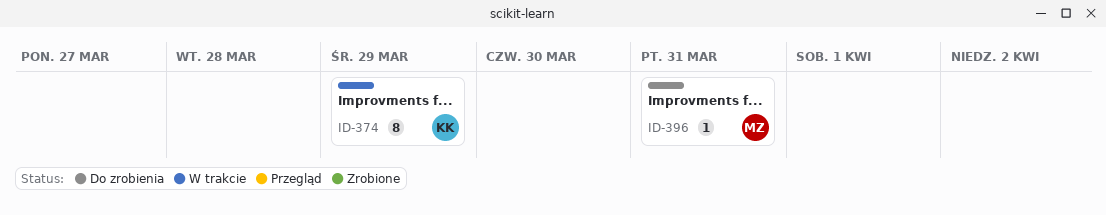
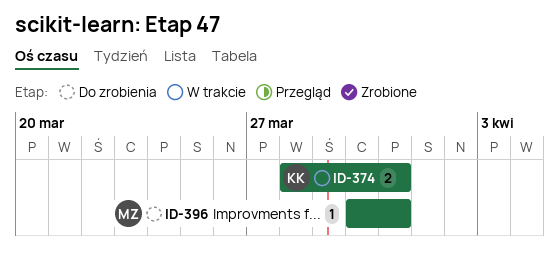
ID-374, estimate: 8 -> 2
ID-374, due: Mar 29 -> Mar 31

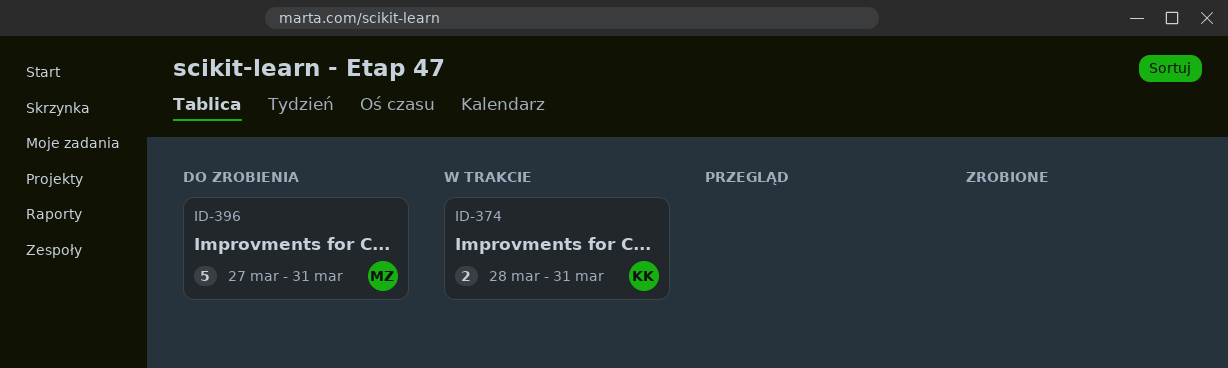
ID-396, estimate: 1 -> 5
ID-396, start: Mar 30 -> Mar 27

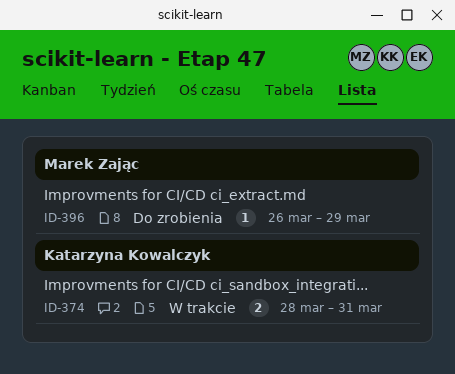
ID-396, estimate: 5 -> 1
ID-396, start: Mar 27 -> Mar 26
ID-396, due: Mar 31 -> Mar 29

